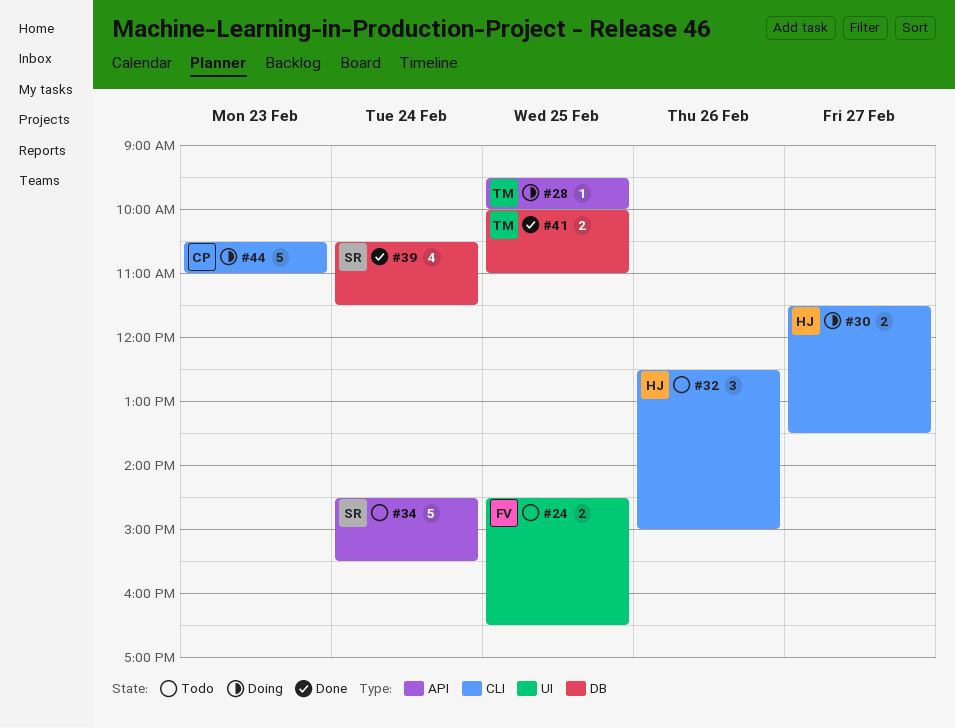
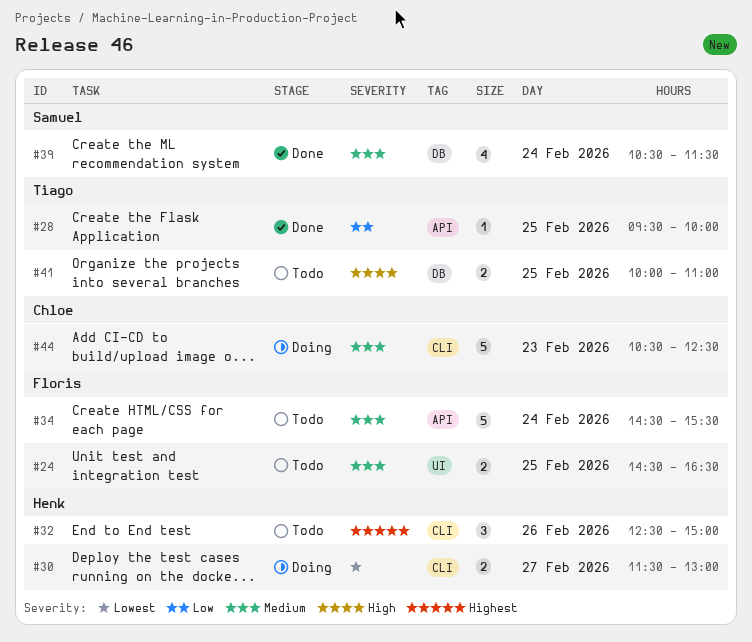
#28, status: Doing -> Done
#30, ends: 13:30 -> 13:00
#34, owner: Samuel -> Floris
#41, status: Done -> Todo
#44, ends: 11:00 -> 12:30

